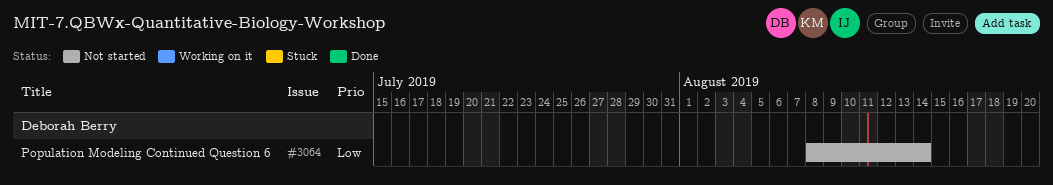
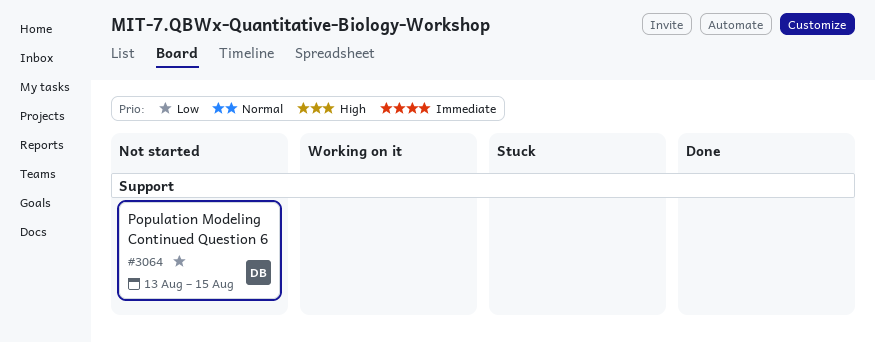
#3064, start: Aug 8 -> Aug 13
#3064, due: Aug 14 -> Aug 15

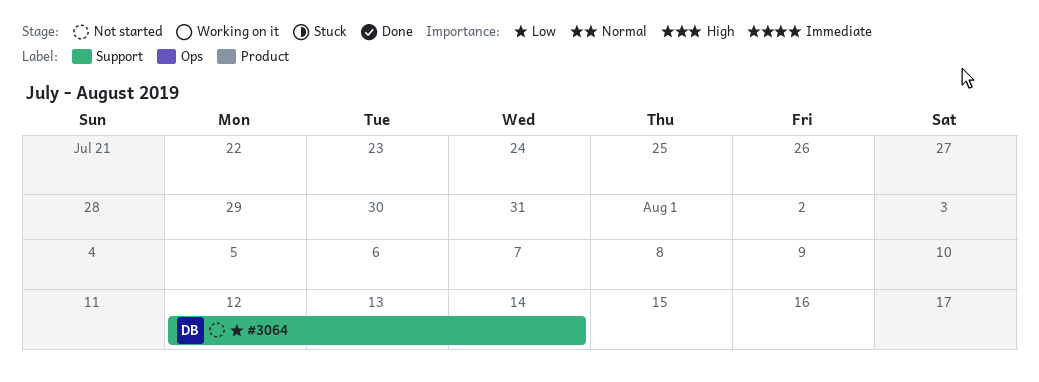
#3064, start: Aug 13 -> Aug 12
#3064, due: Aug 15 -> Aug 14

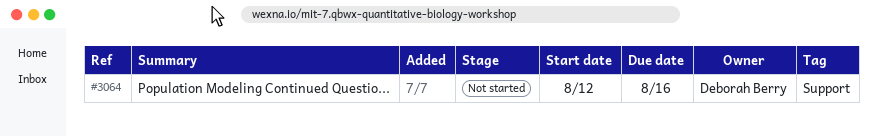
#3064, due: Aug 14 -> Aug 16

